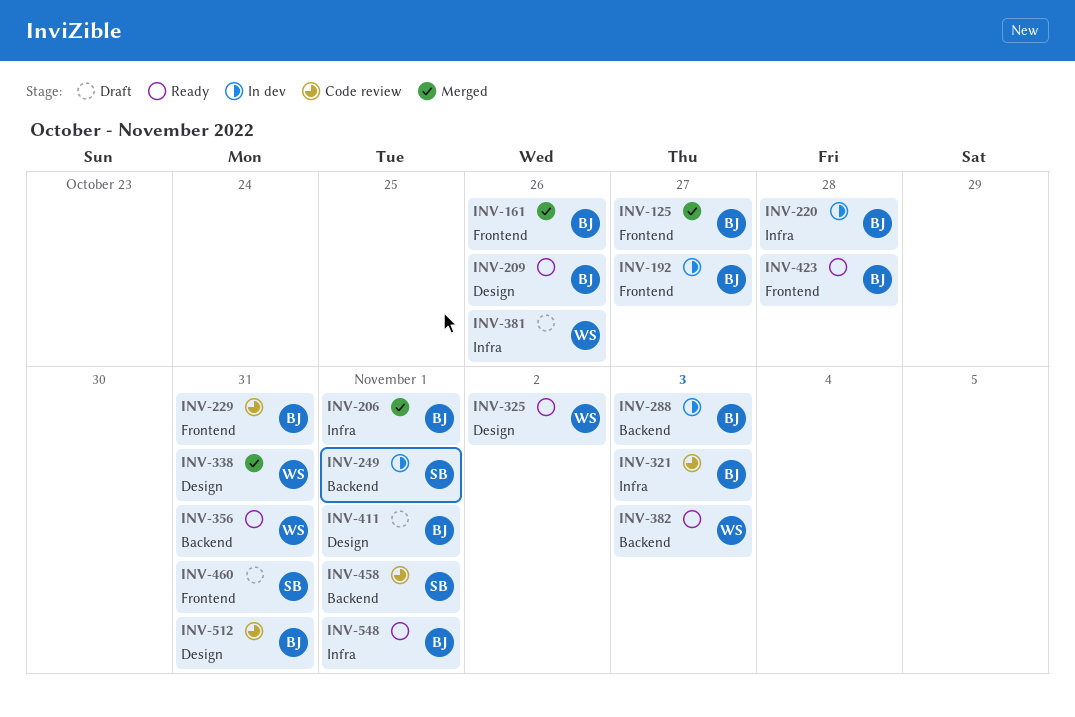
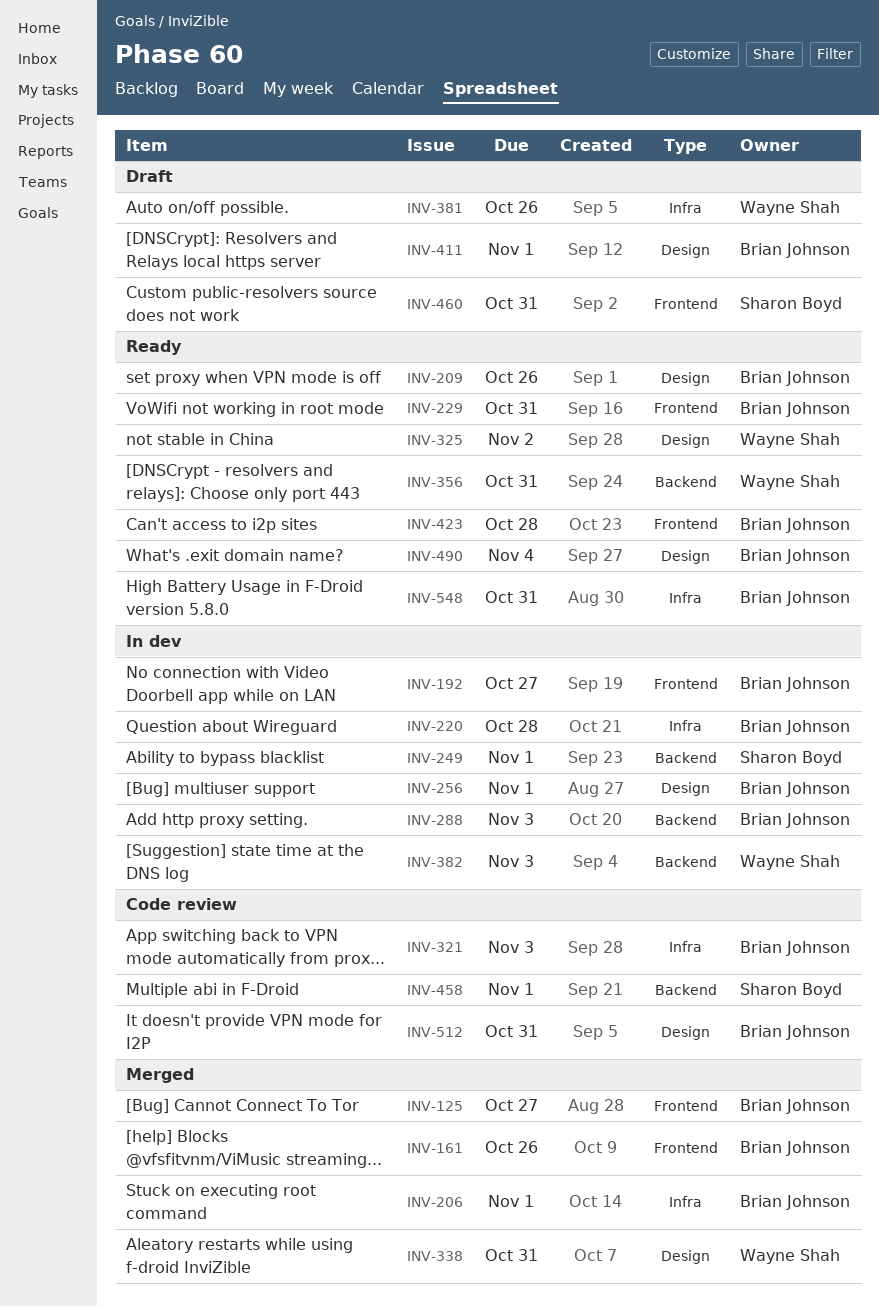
INV-229, status: Code review -> Ready
INV-256: none -> present
INV-382, status: Ready -> In dev
INV-490: none -> present
INV-548, due: Nov 1 -> Oct 31

